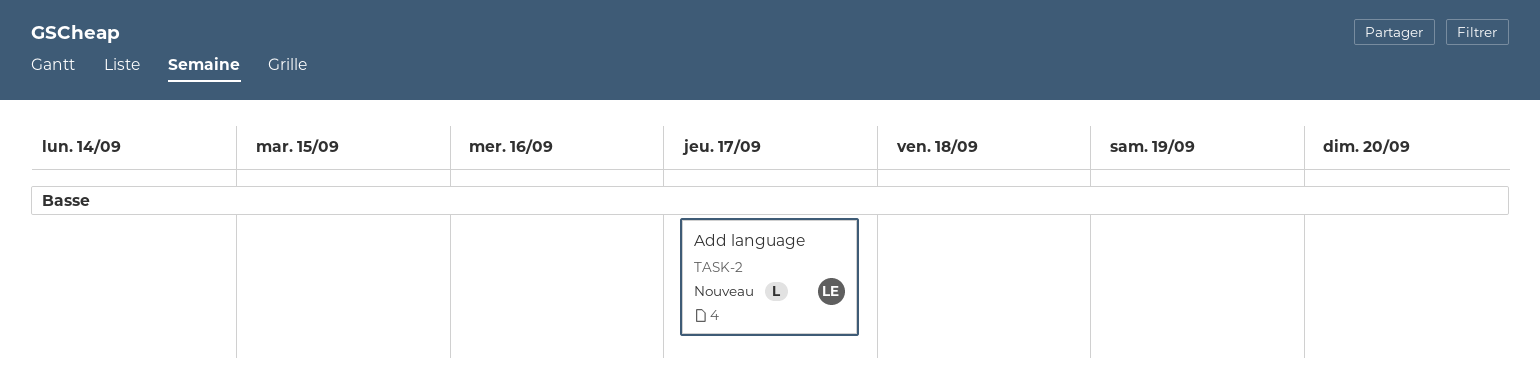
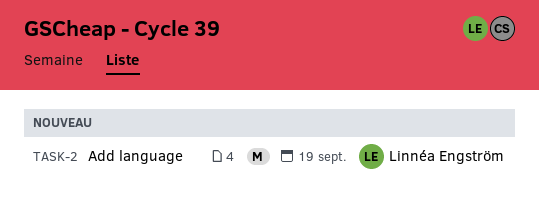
TASK-2, estimate: L -> M
TASK-2, due: Sep 17 -> Sep 19

